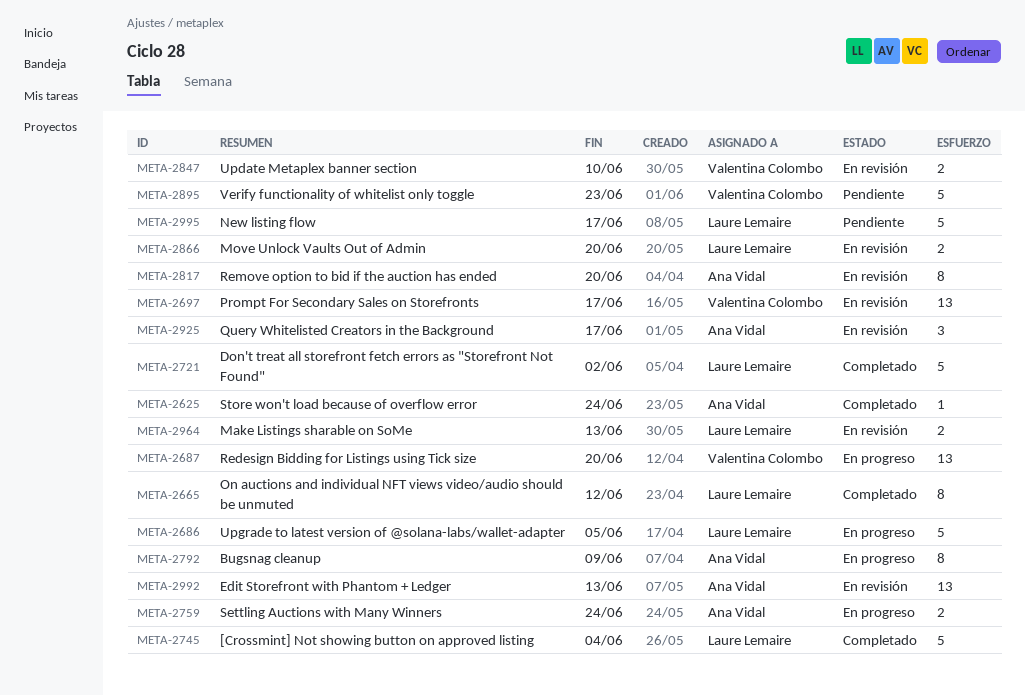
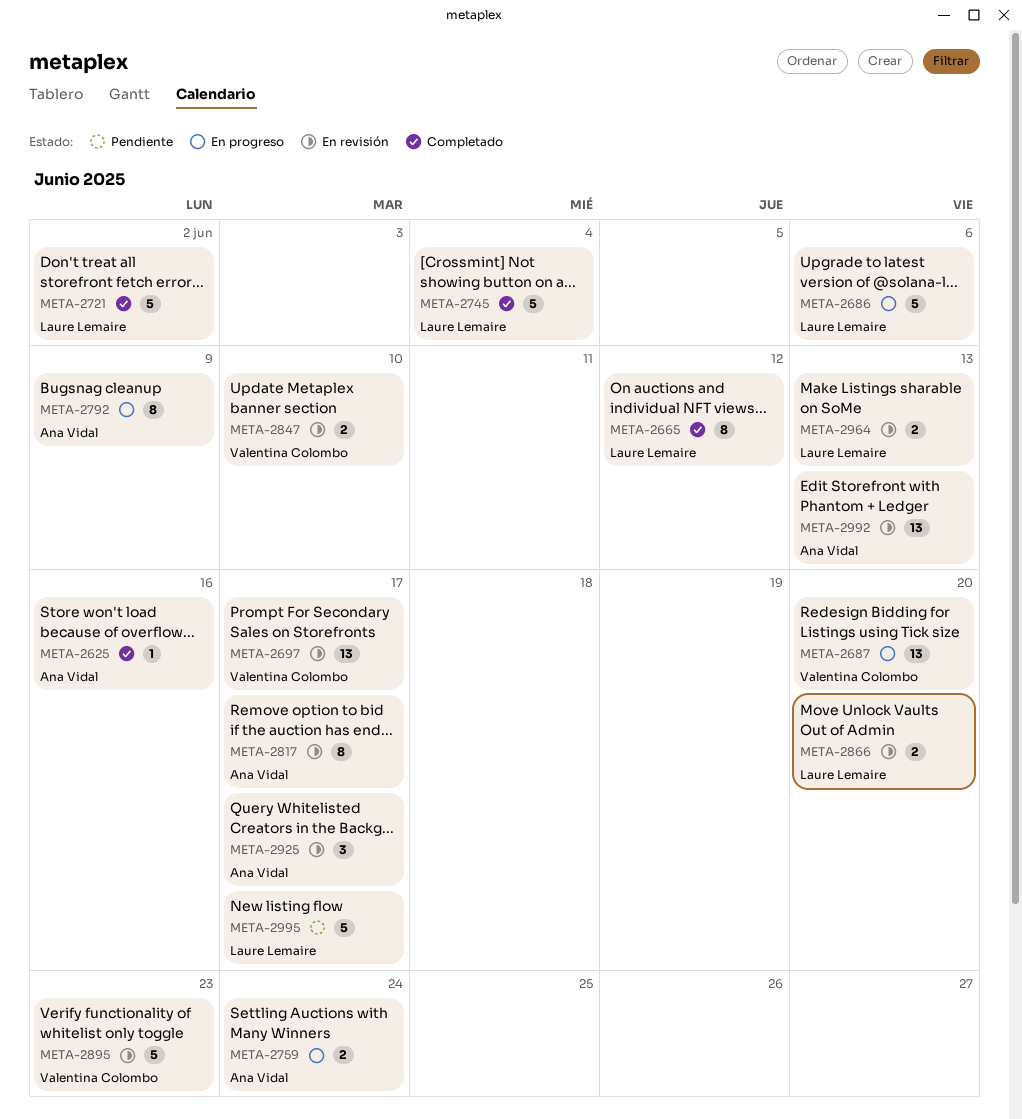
META-2625, due: Jun 24 -> Jun 16
META-2686, due: Jun 5 -> Jun 6
META-2817, due: Jun 20 -> Jun 17
META-2895, status: Pendiente -> En revisión

